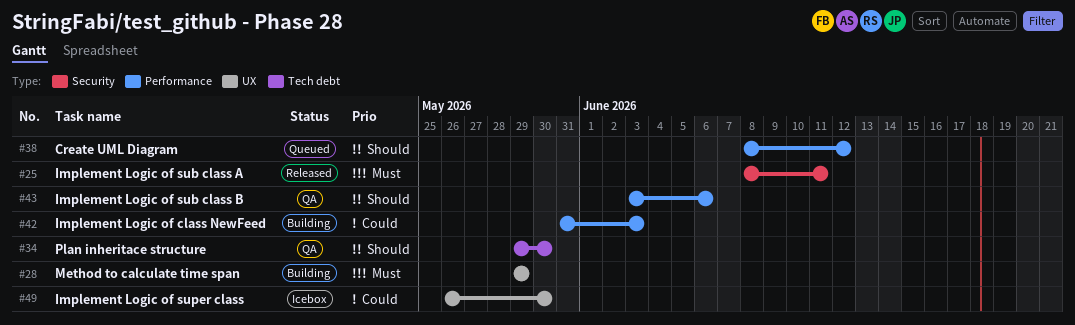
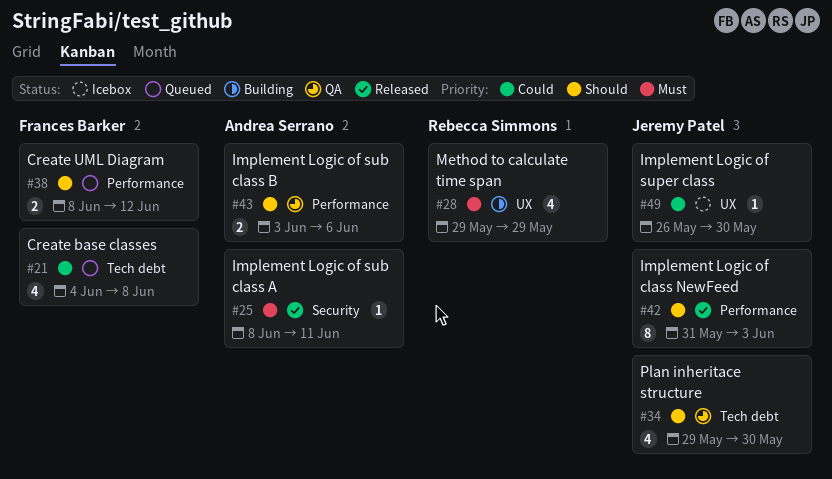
#21: none -> present
#42, status: Building -> Released
#42, priority: Could -> Should

